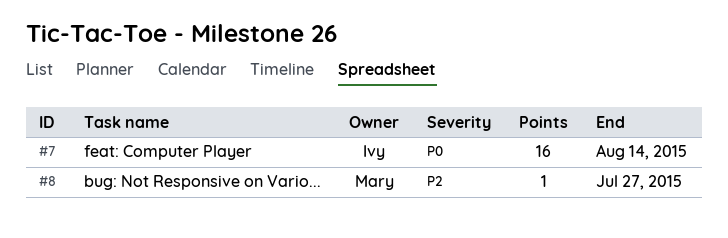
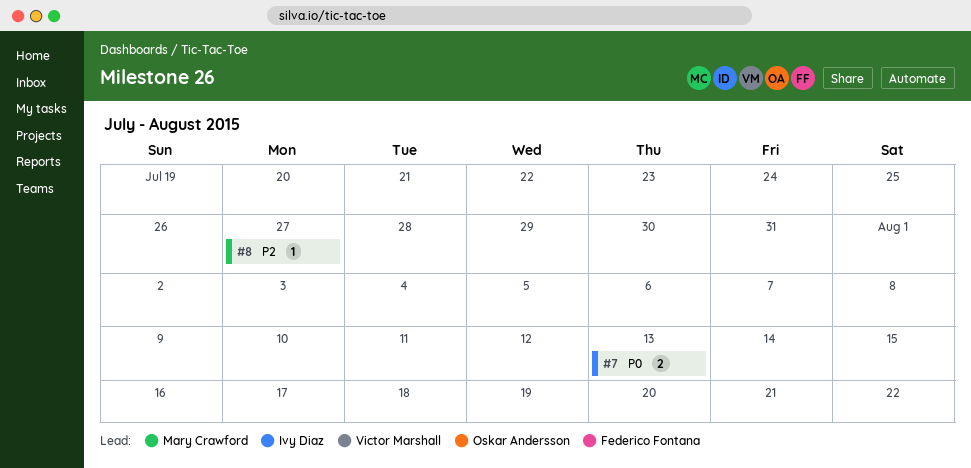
#7, estimate: 16 -> 2
#7, due: Aug 14 -> Aug 13

